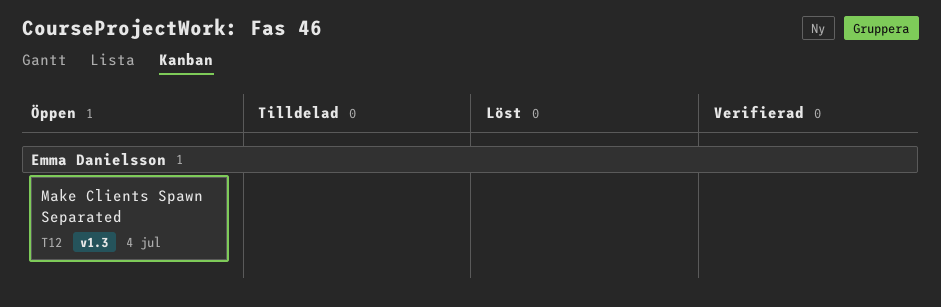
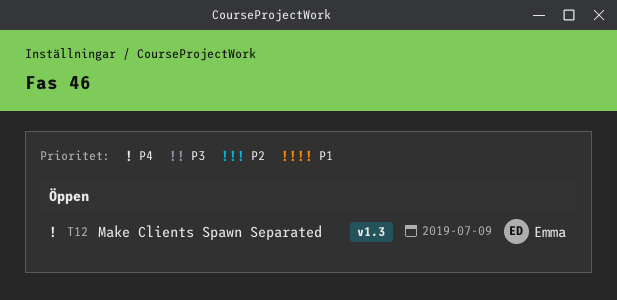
T12, due: Jul 4 -> Jul 9

